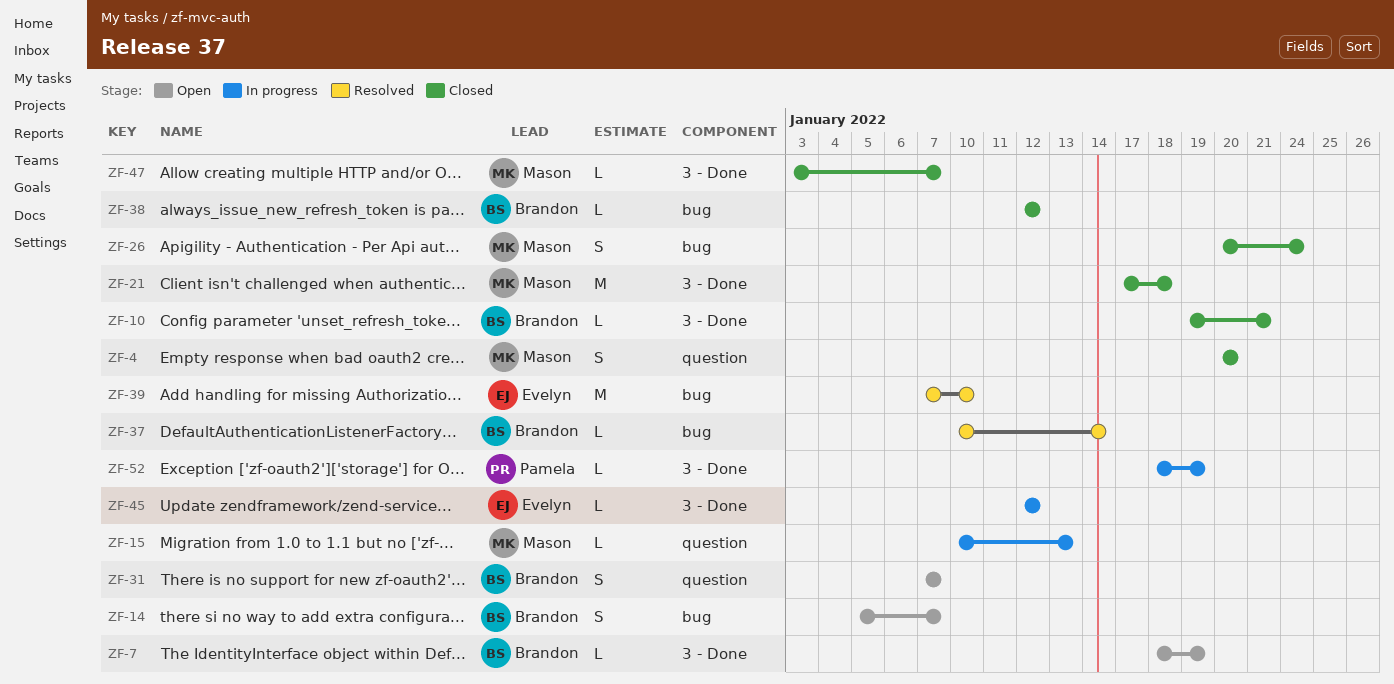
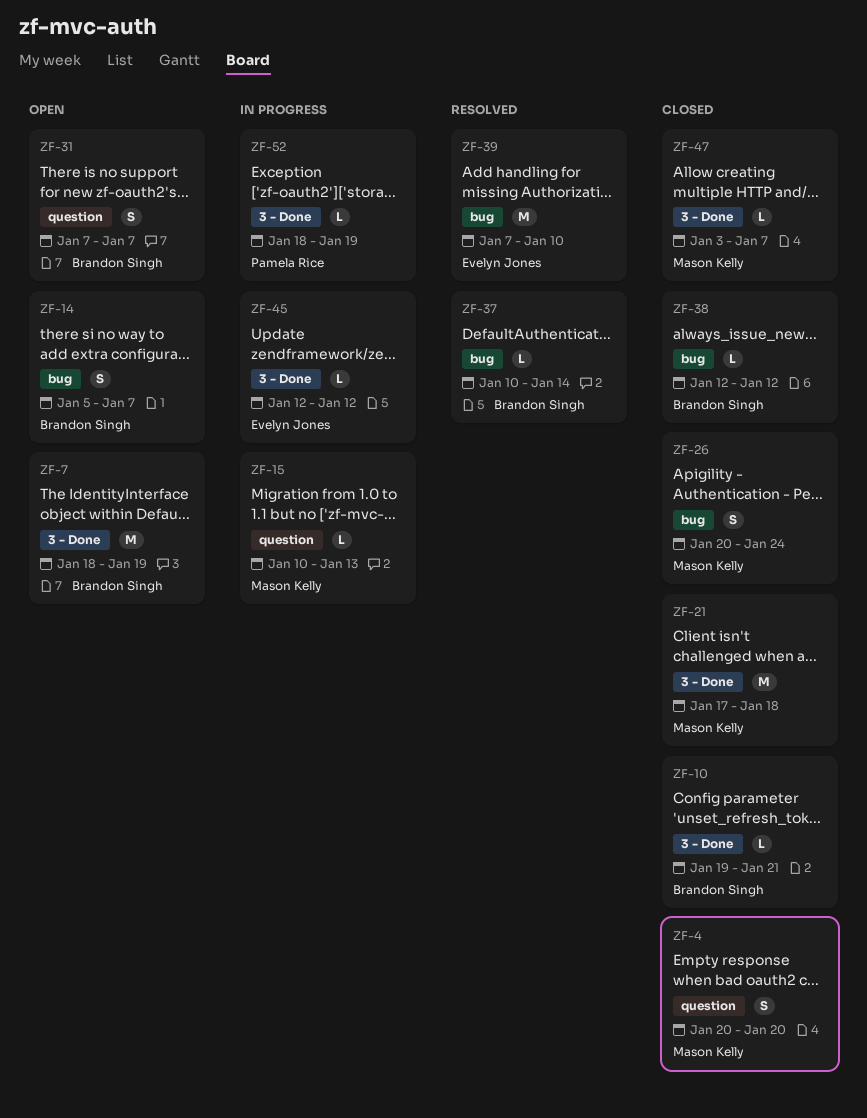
ZF-7, estimate: L -> M

